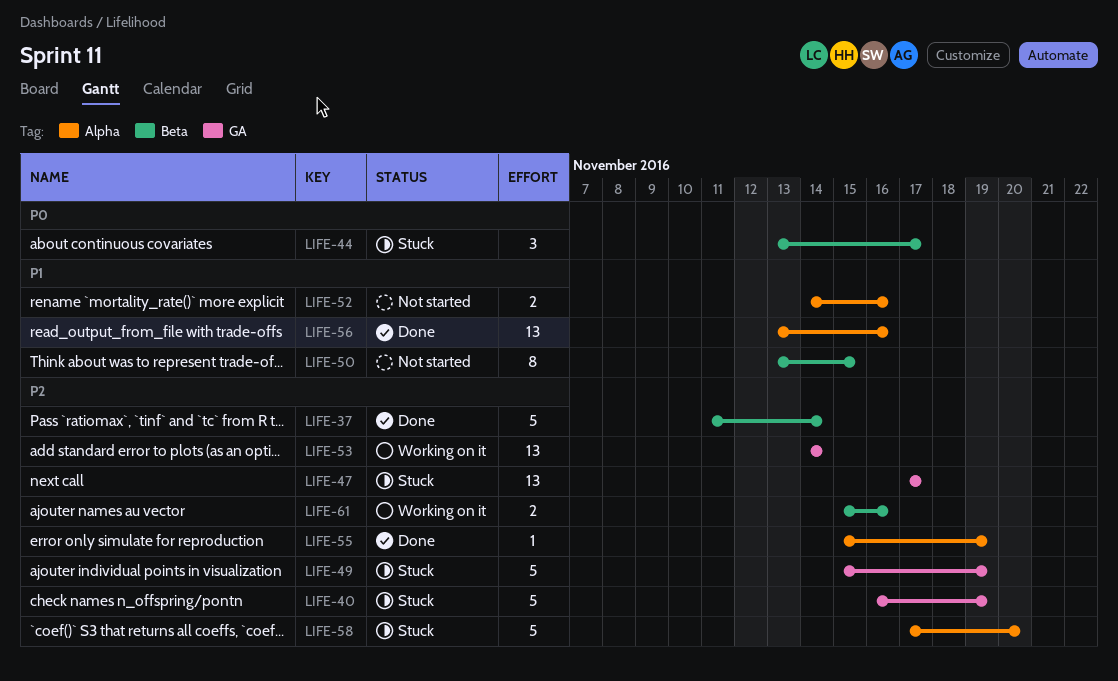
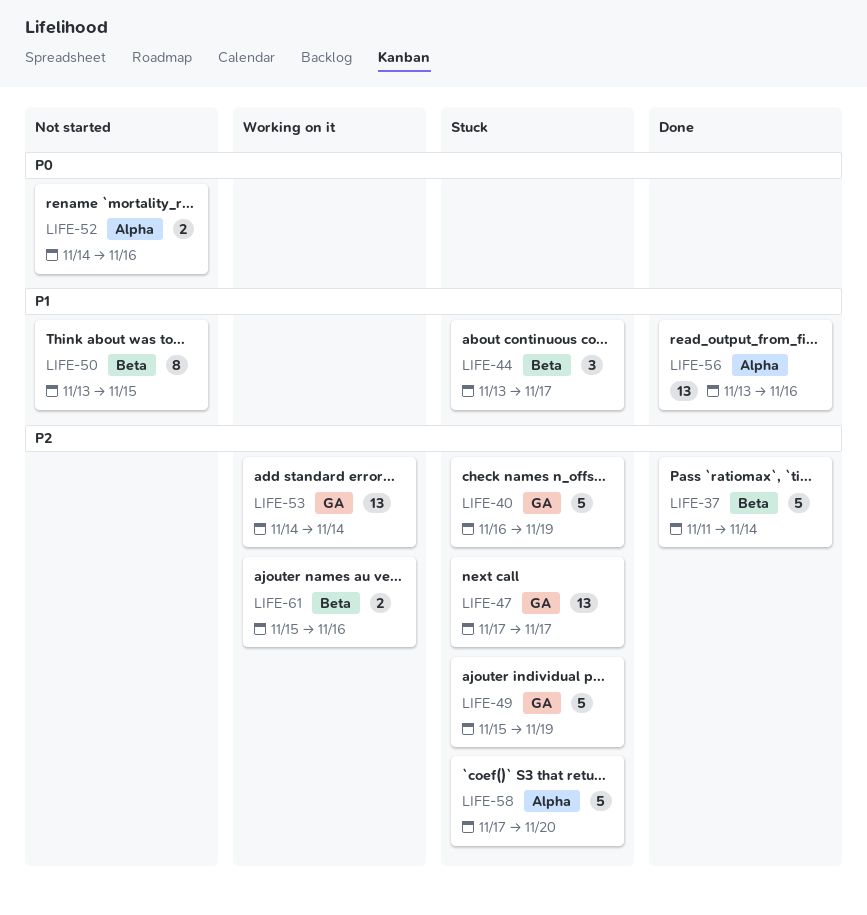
LIFE-44, priority: P0 -> P1
LIFE-52, priority: P1 -> P0
LIFE-55: present -> none

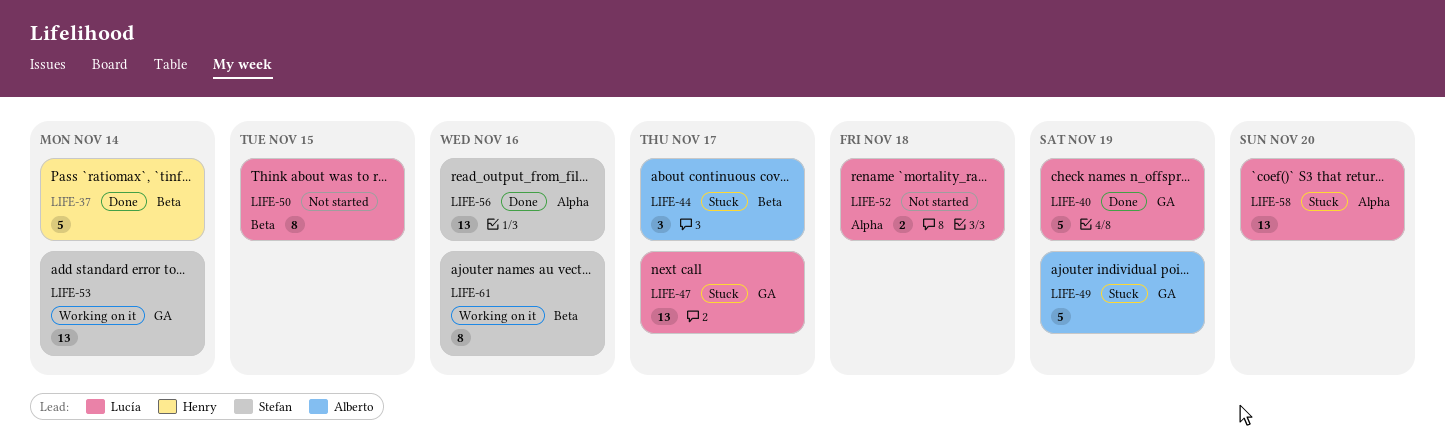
LIFE-40, status: Stuck -> Done
LIFE-52, due: Nov 16 -> Nov 18
LIFE-58, estimate: 5 -> 13
LIFE-61, estimate: 2 -> 8

